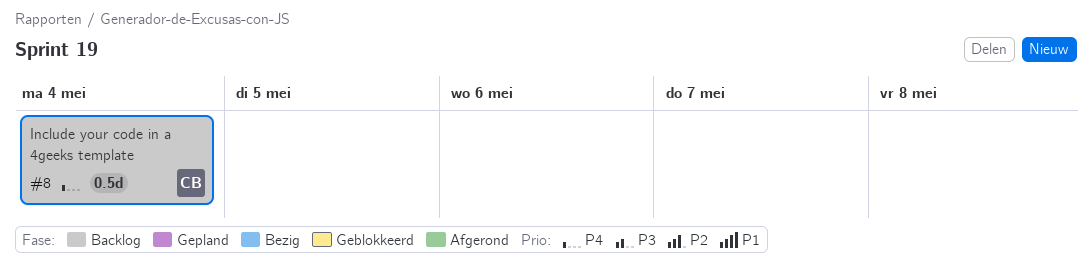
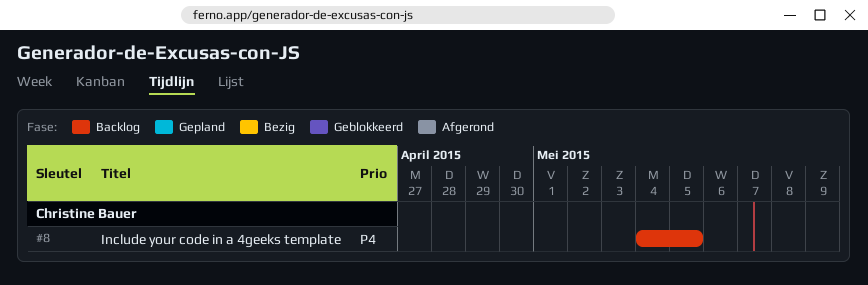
#8, due: May 4 -> May 5

